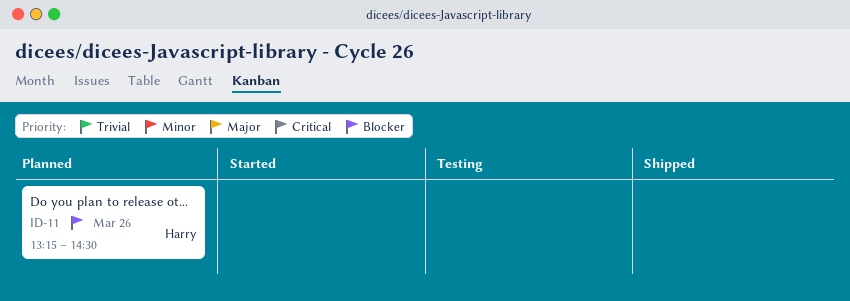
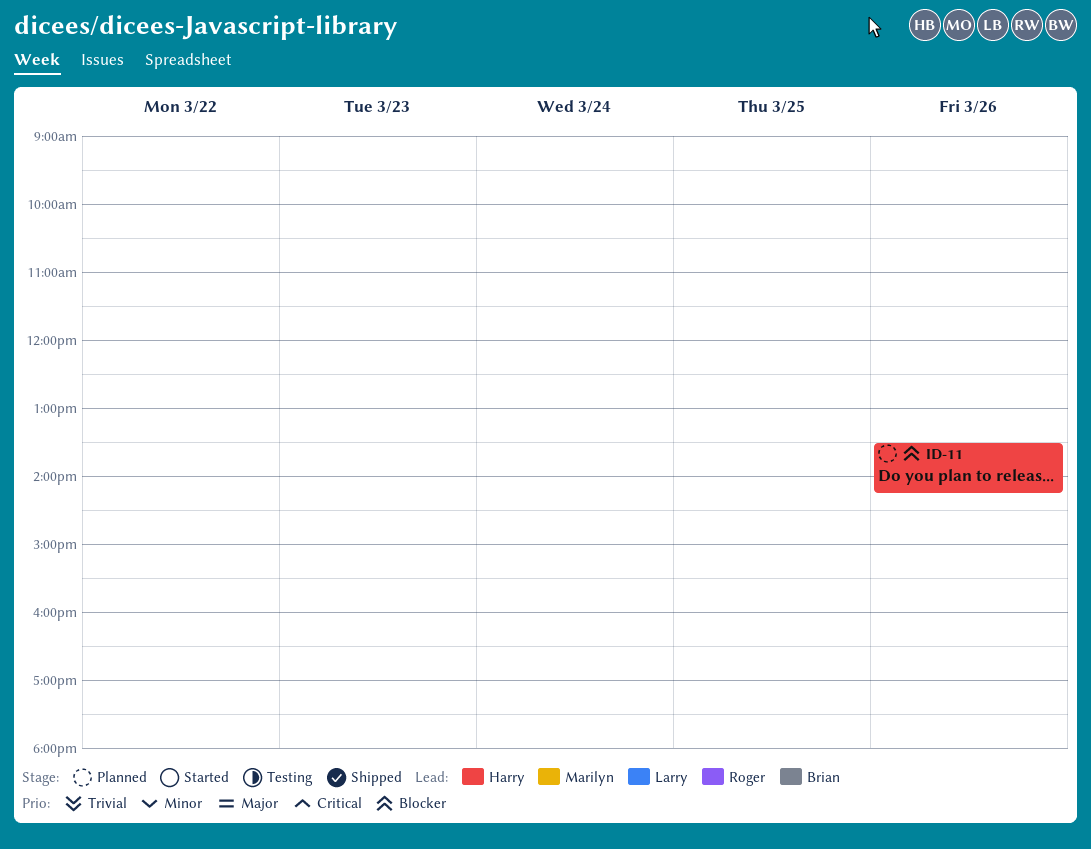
ID-11, begins: 13:15 -> 13:30
ID-11, ends: 14:30 -> 14:15

